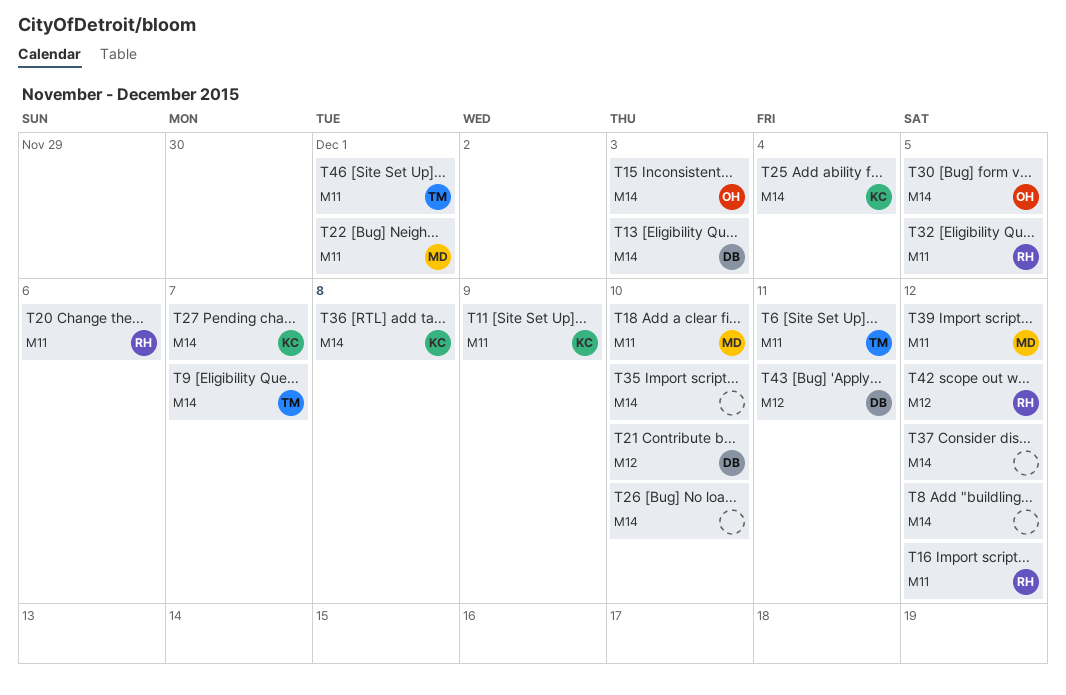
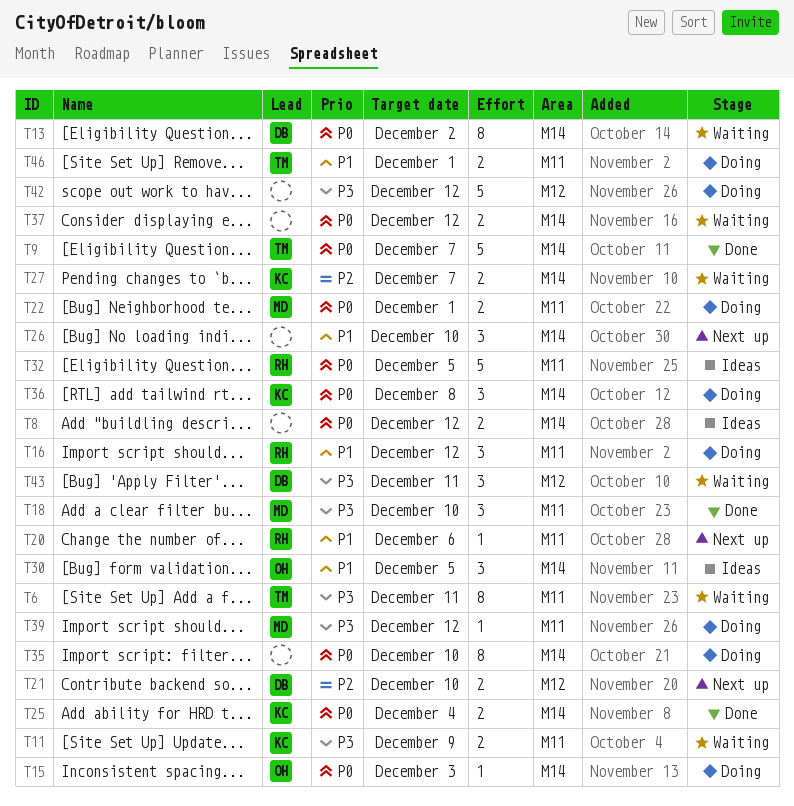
T13, due: Dec 3 -> Dec 2
T42, owner: RH -> none

